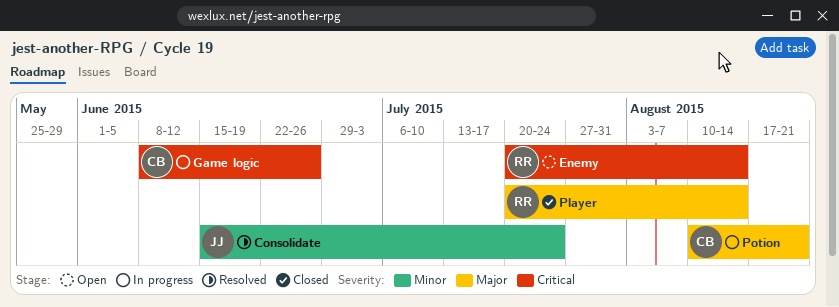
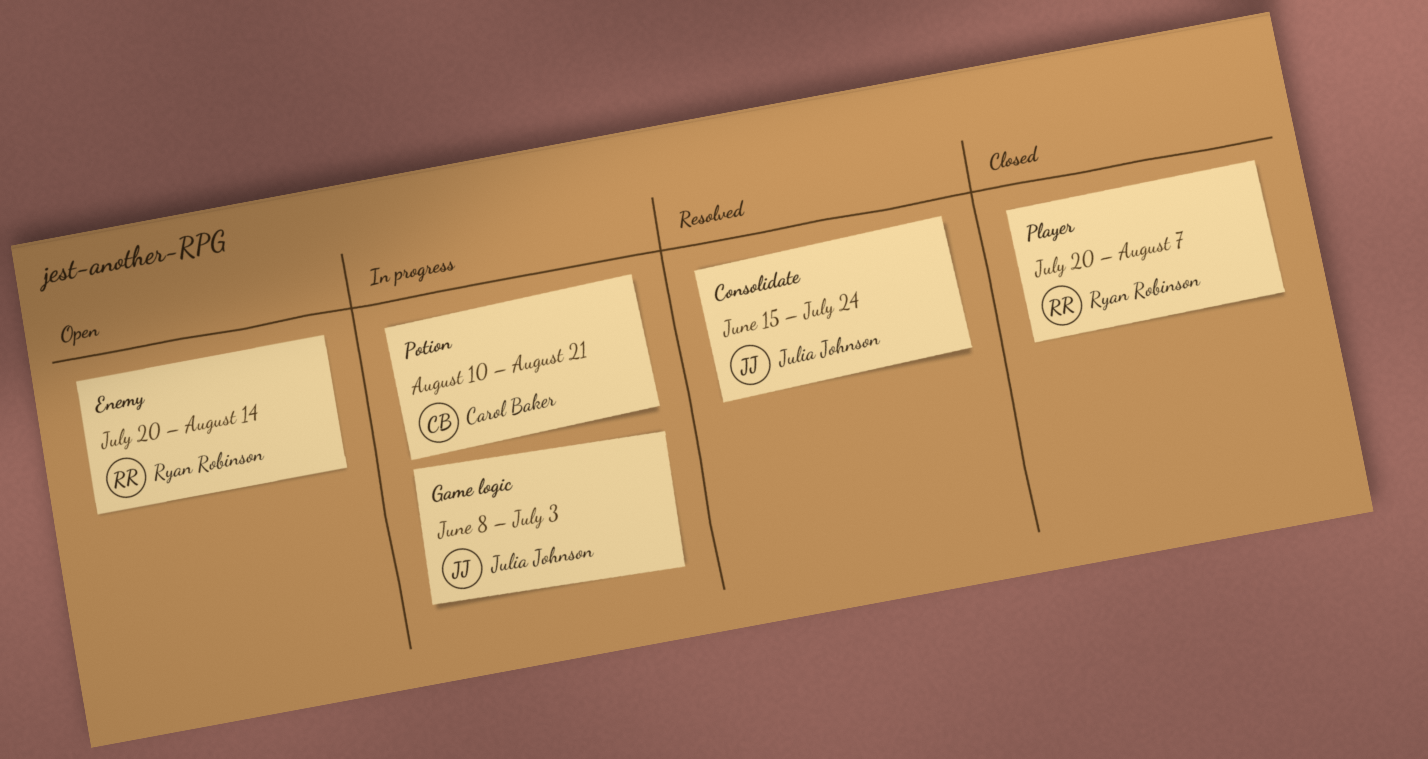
Game logic, owner: Carol Baker -> Julia Johnson
Game logic, due: Jun 26 -> Jul 3
Player, due: Aug 14 -> Aug 7

